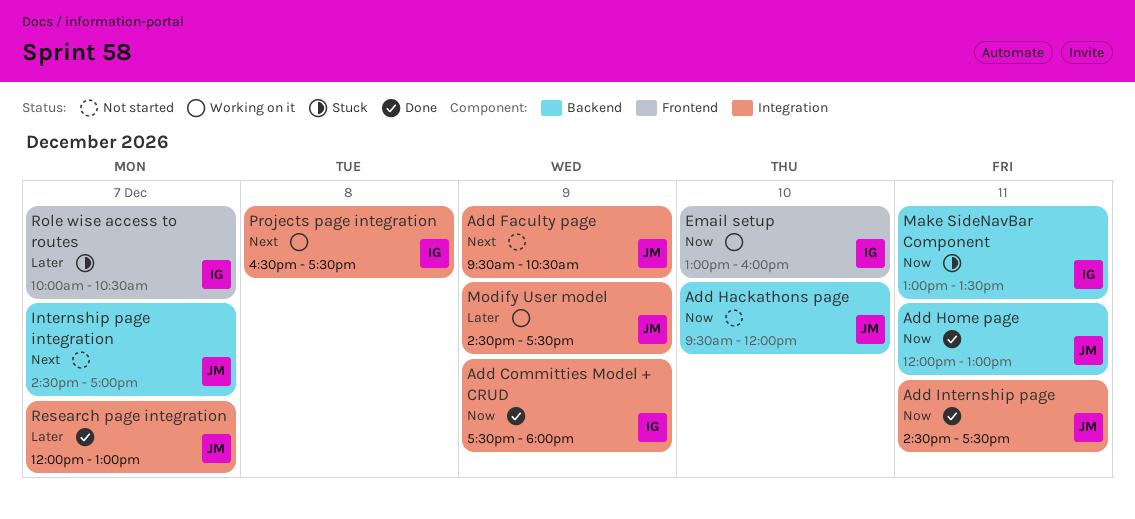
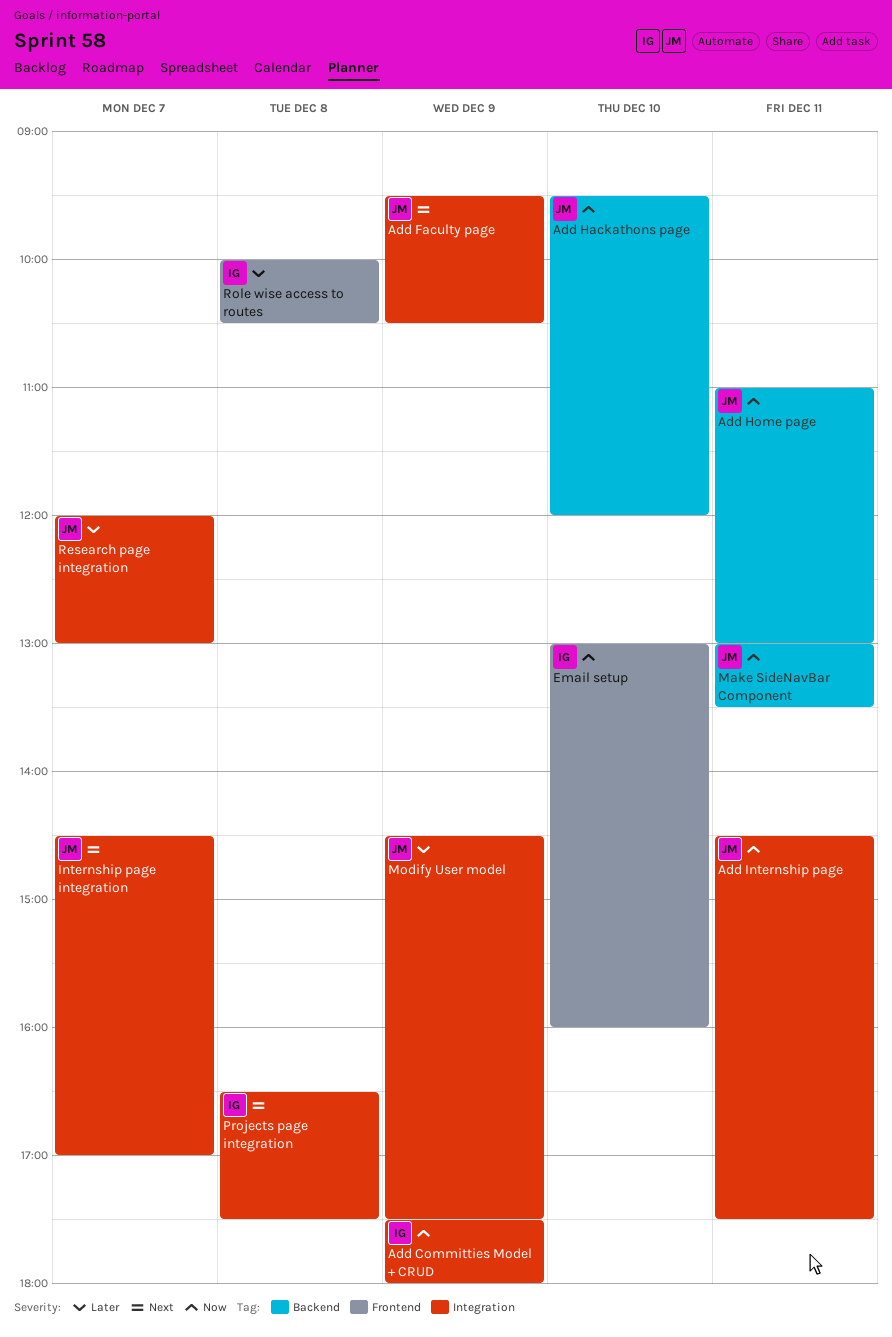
Add Home page, begins: 12:00 -> 11:00
Internship page integration, label: Backend -> Integration
Make SideNavBar Component, owner: IG -> JM
Role wise access to routes, day: Dec 7 -> Dec 8

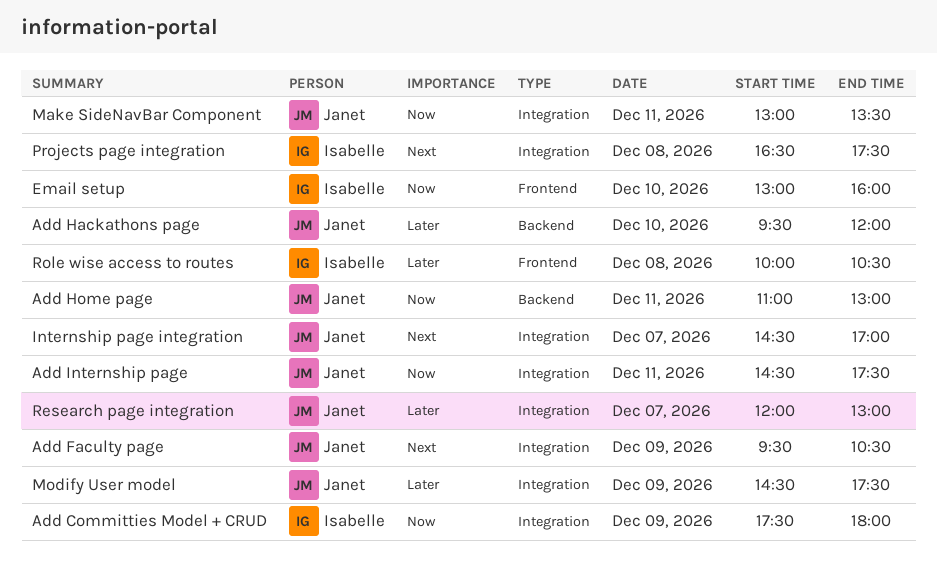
Add Hackathons page, priority: Now -> Later
Make SideNavBar Component, label: Backend -> Integration

